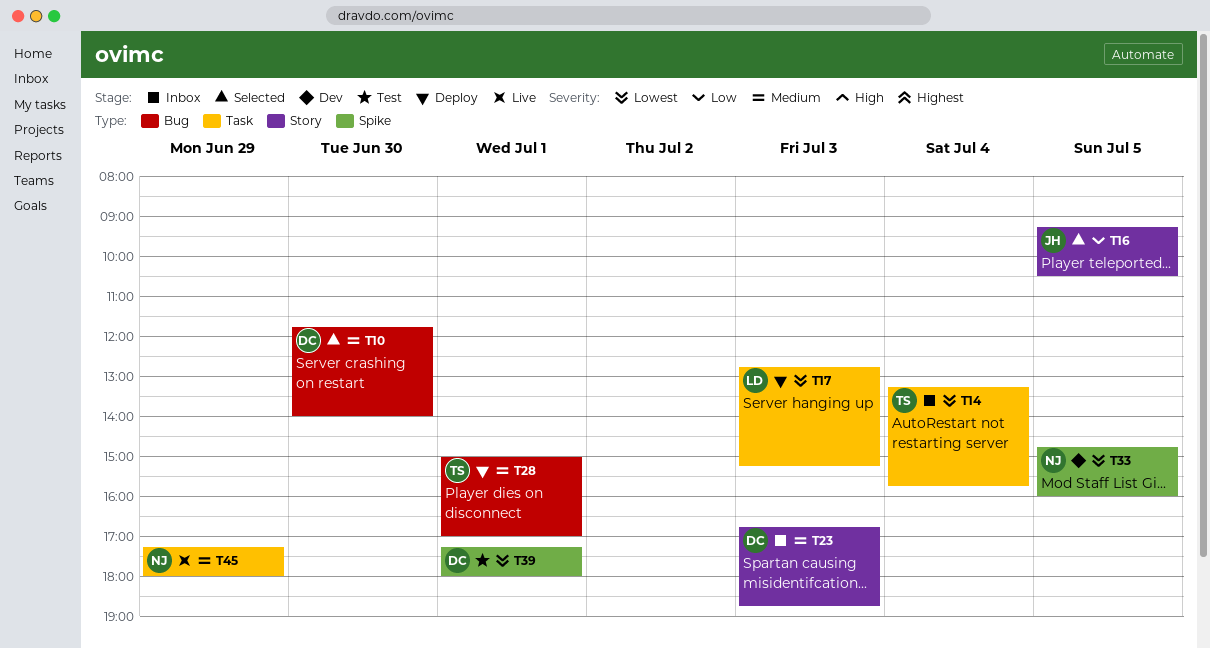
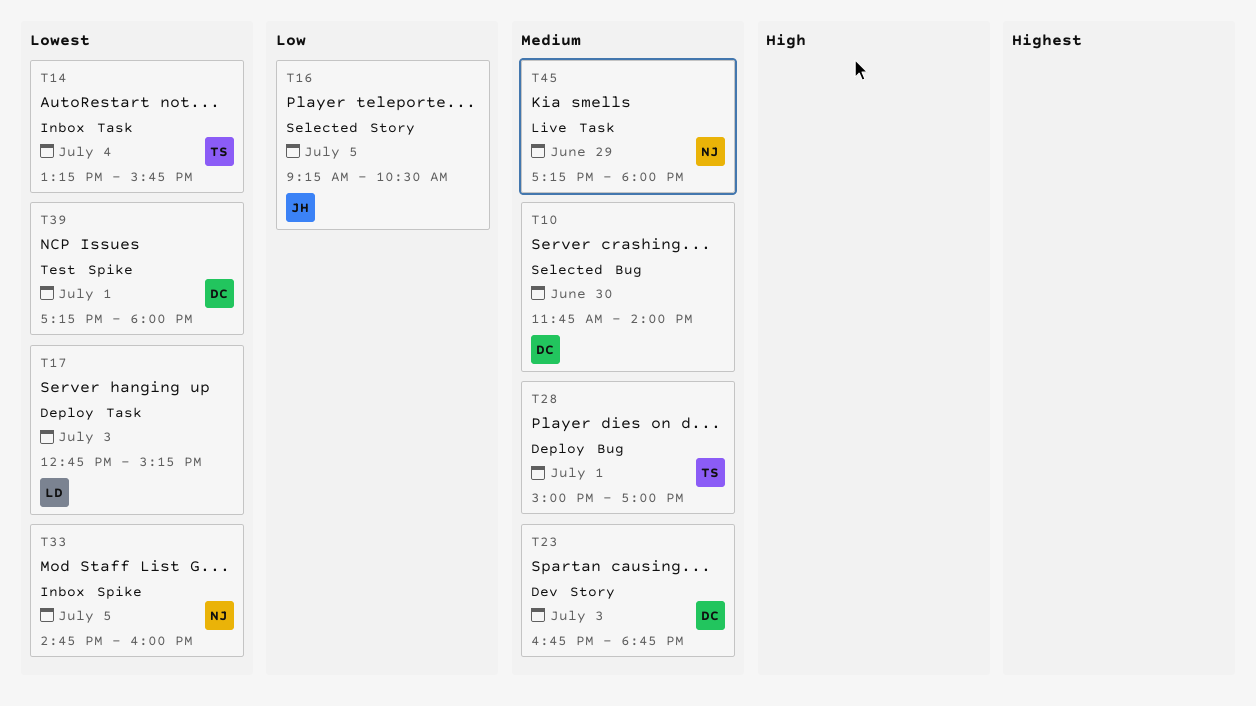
T23, status: Inbox -> Dev
T33, status: Dev -> Inbox

